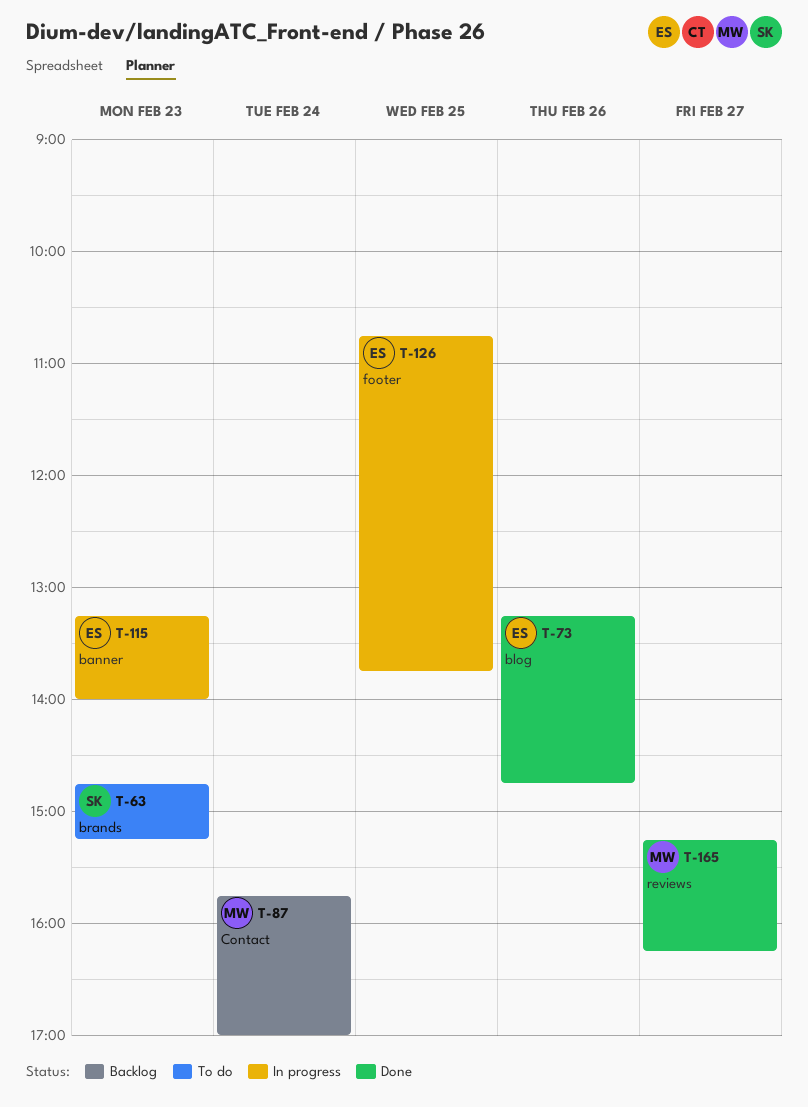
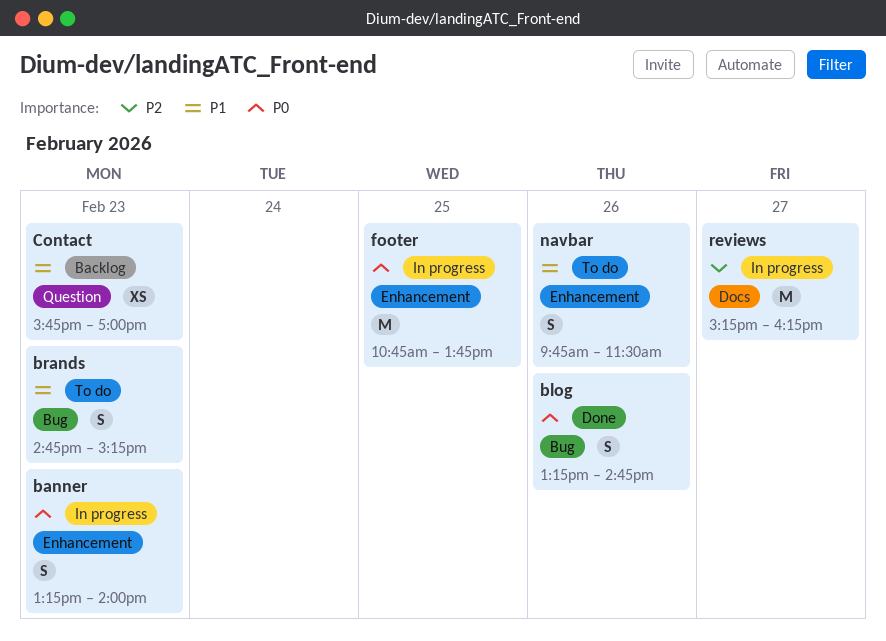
Contact, day: Feb 24 -> Feb 23
navbar: none -> present
reviews, status: Done -> In progress

